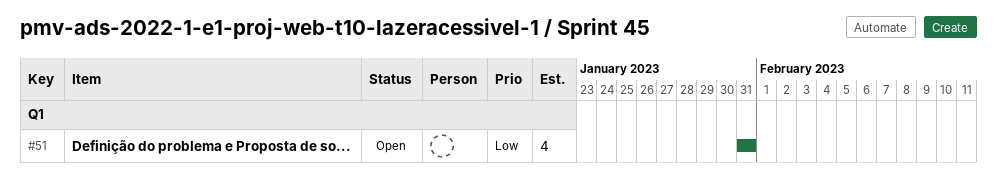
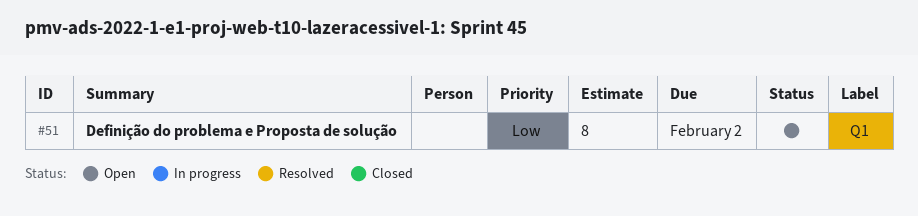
#51, estimate: 4 -> 8
#51, due: Jan 31 -> Feb 2

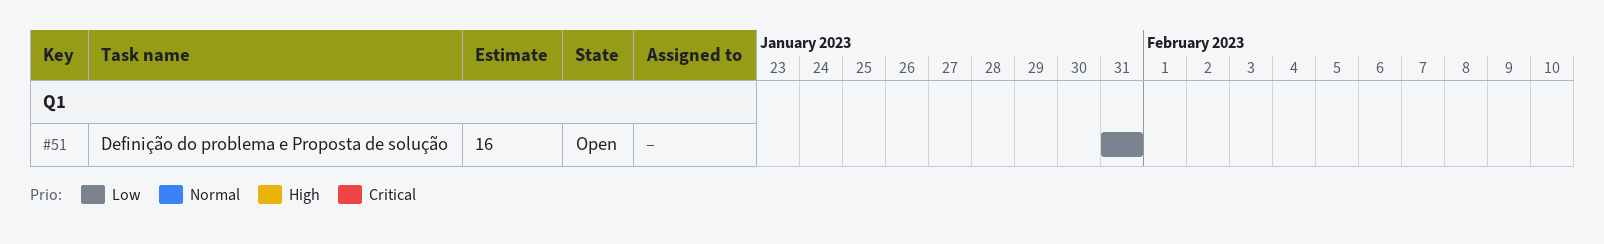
#51, estimate: 8 -> 16
#51, due: Feb 2 -> Jan 31

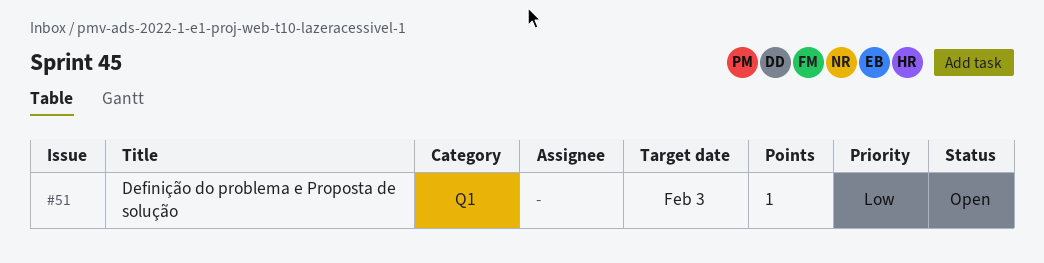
#51, estimate: 16 -> 1
#51, due: Jan 31 -> Feb 3

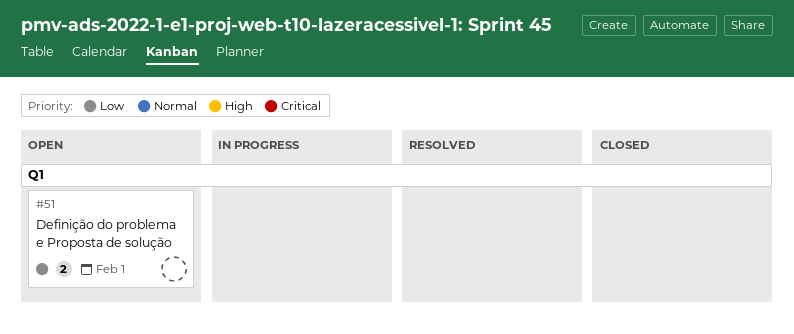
#51, estimate: 1 -> 2
#51, due: Feb 3 -> Feb 1

